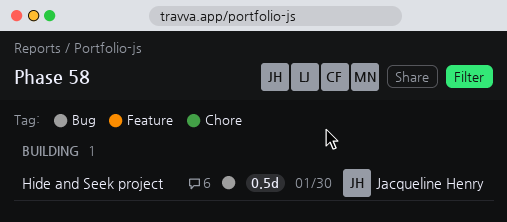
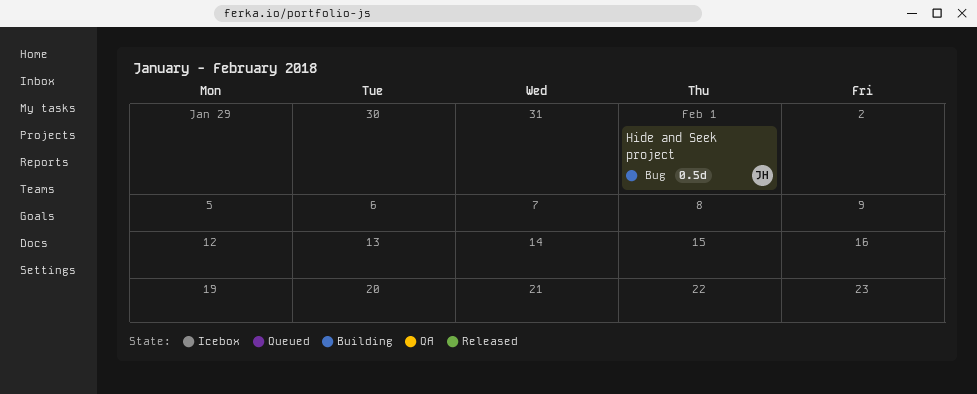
Hide and Seek project, due: Jan 30 -> Feb 1

